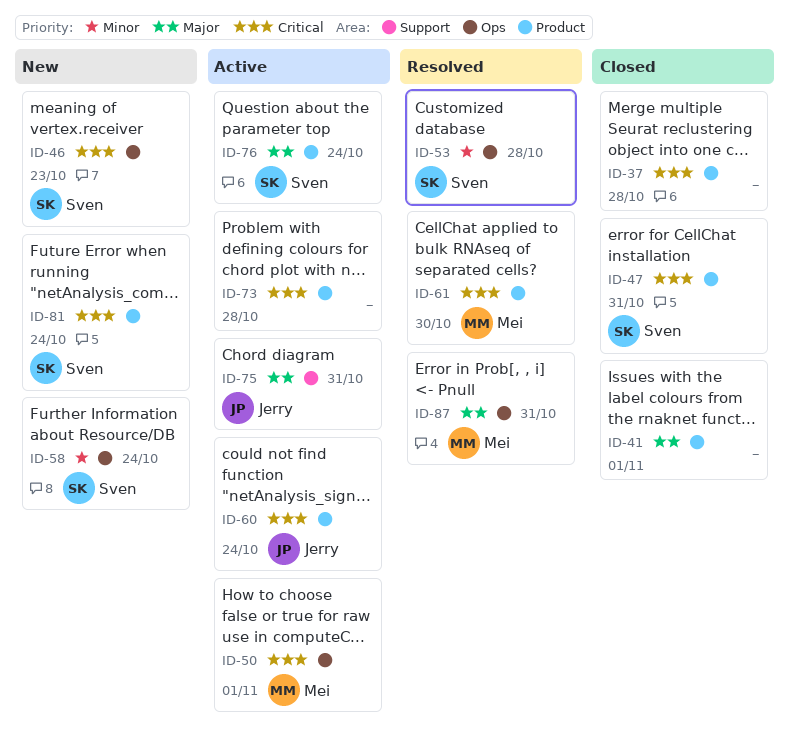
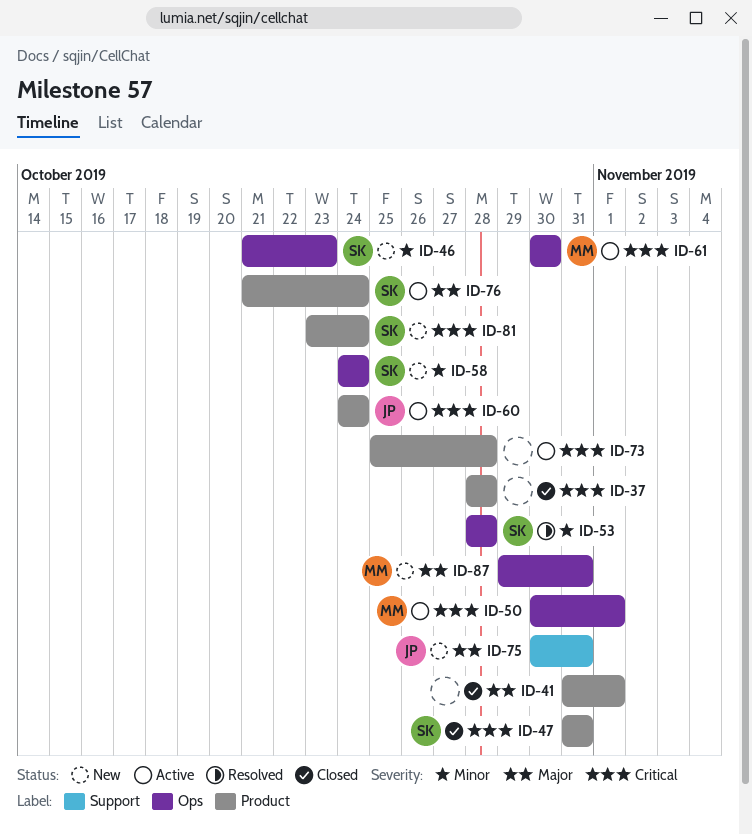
ID-46, priority: Critical -> Minor
ID-61, status: Resolved -> Active
ID-61, label: Product -> Ops
ID-75, status: Active -> New
ID-87, status: Resolved -> New

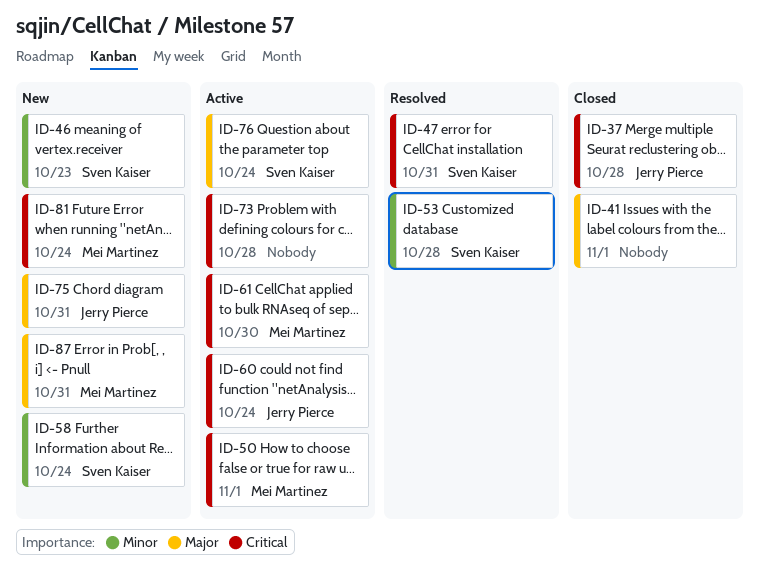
ID-37, owner: none -> Jerry Pierce
ID-47, status: Closed -> Resolved
ID-81, owner: Sven Kaiser -> Mei Martinez

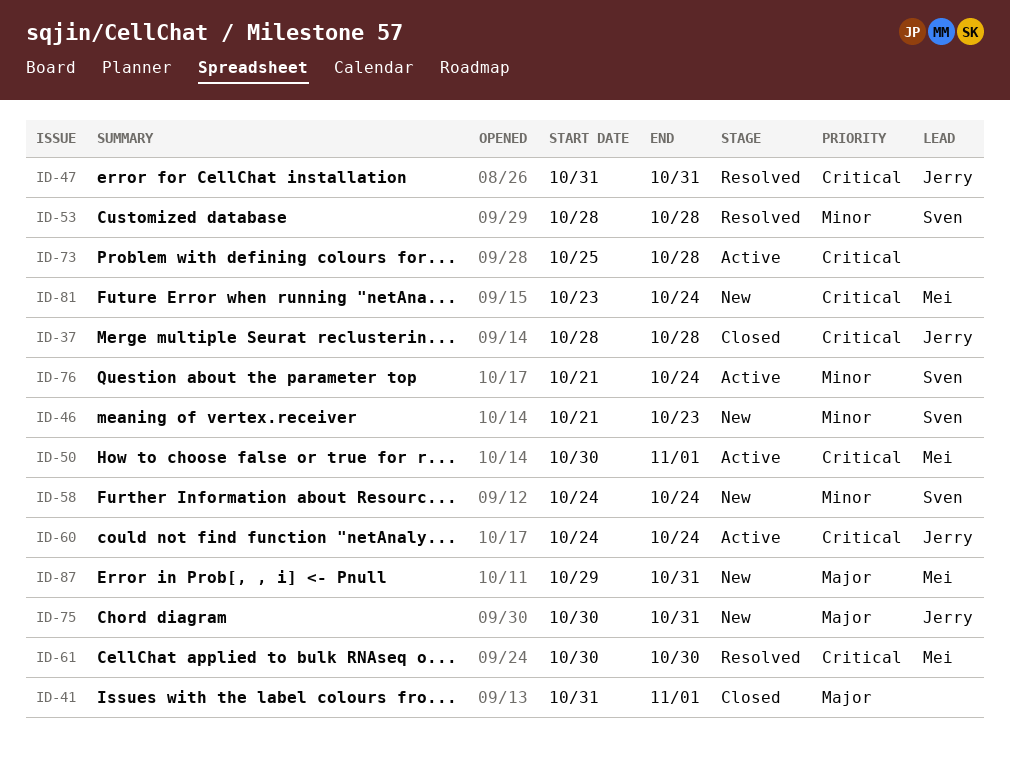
ID-47, owner: Sven Kaiser -> Jerry Pierce
ID-61, status: Active -> Resolved
ID-76, priority: Major -> Minor

